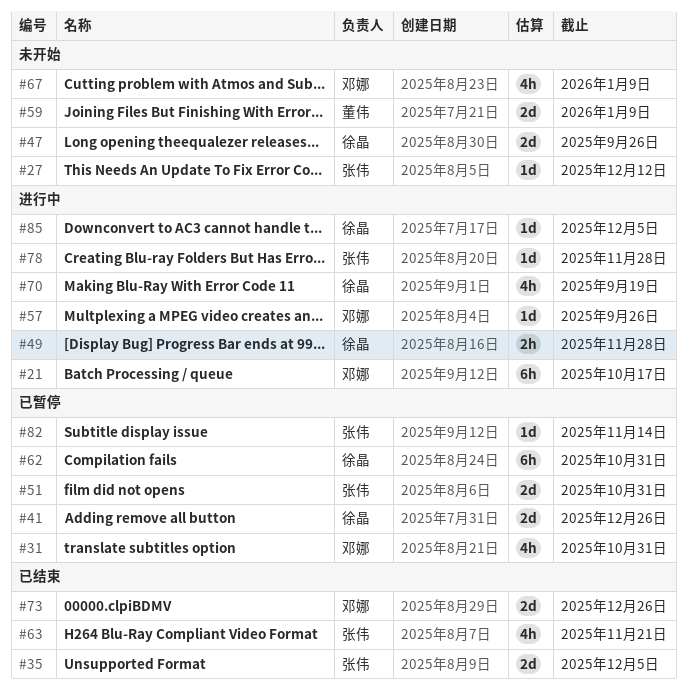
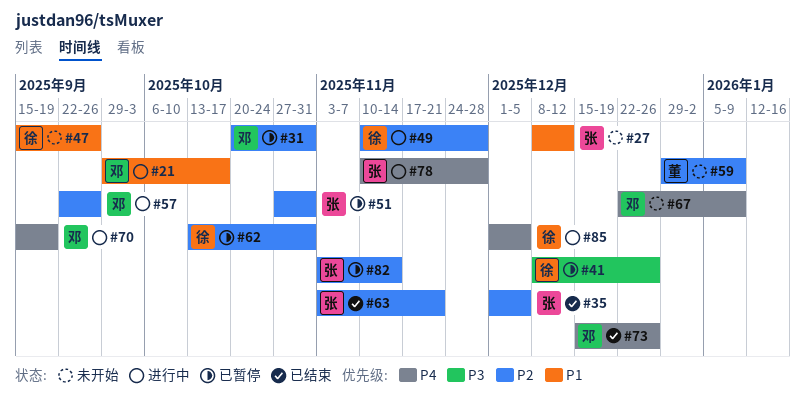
#70, owner: 徐晶 -> 邓娜

